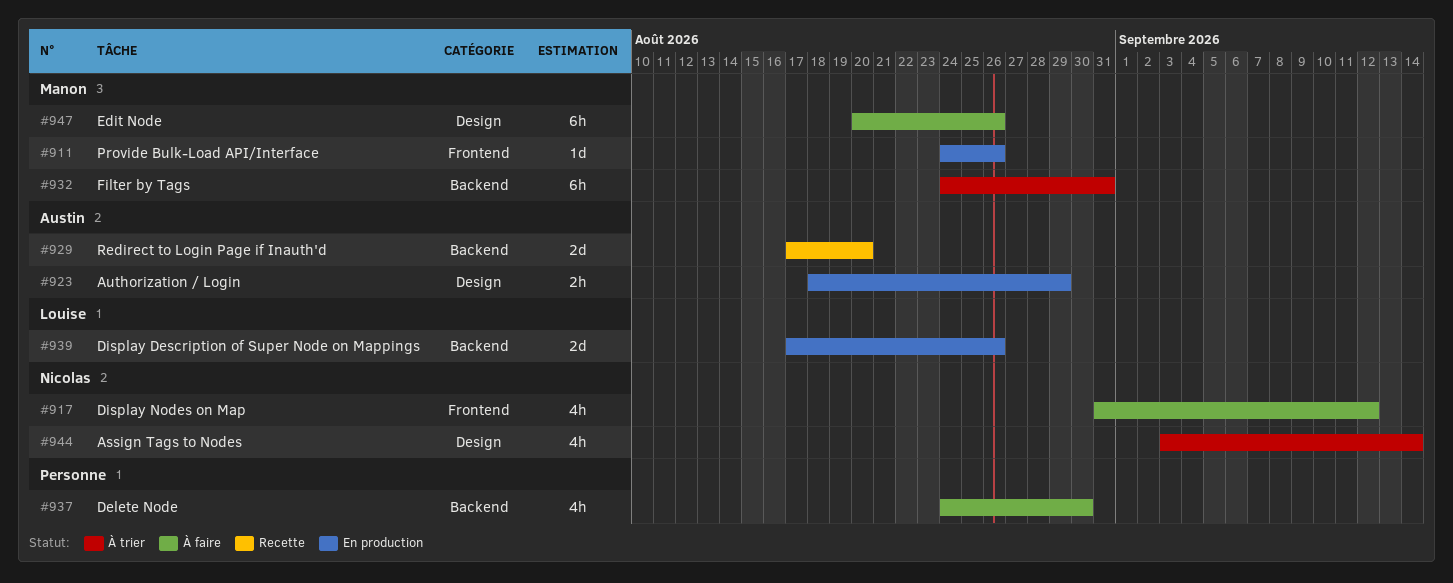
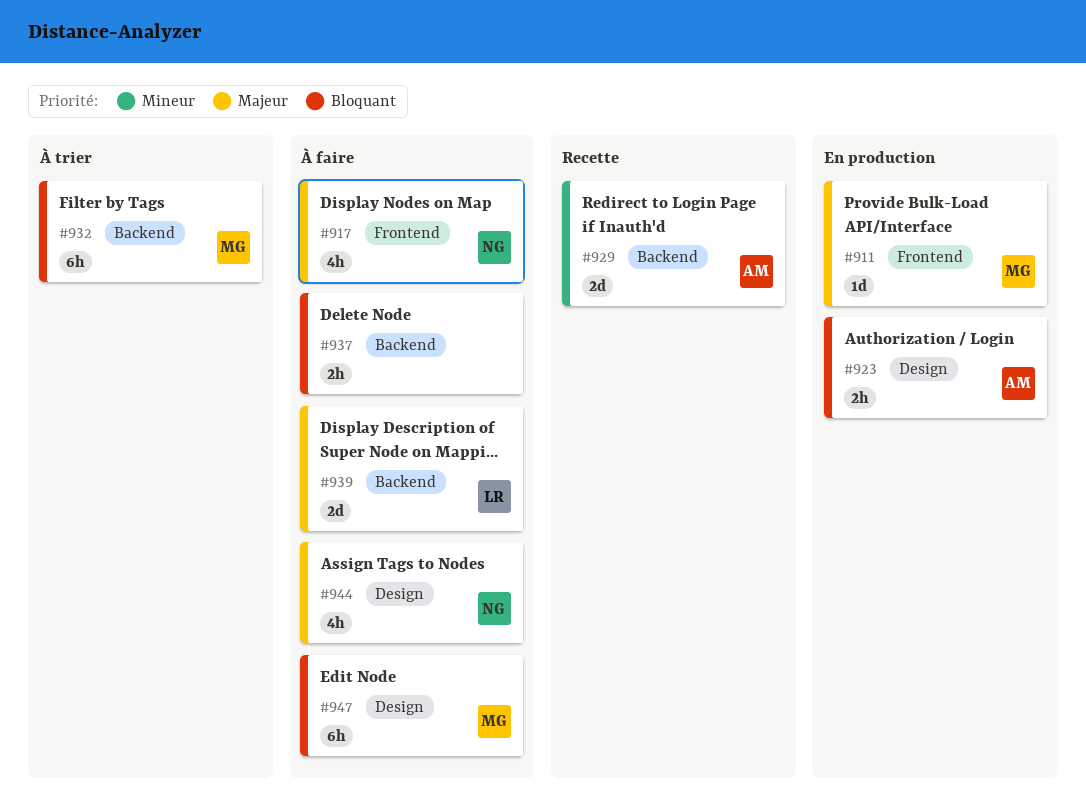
#937, estimate: 4h -> 2h
#939, status: En production -> À faire
#944, status: À trier -> À faire

